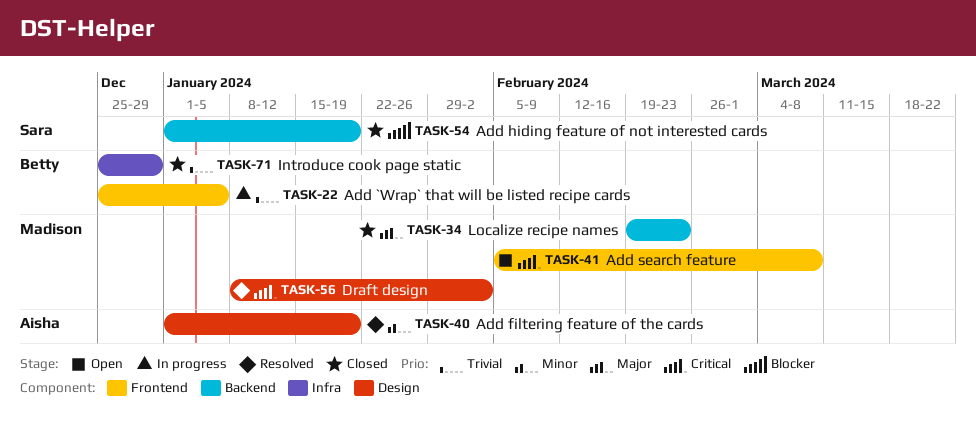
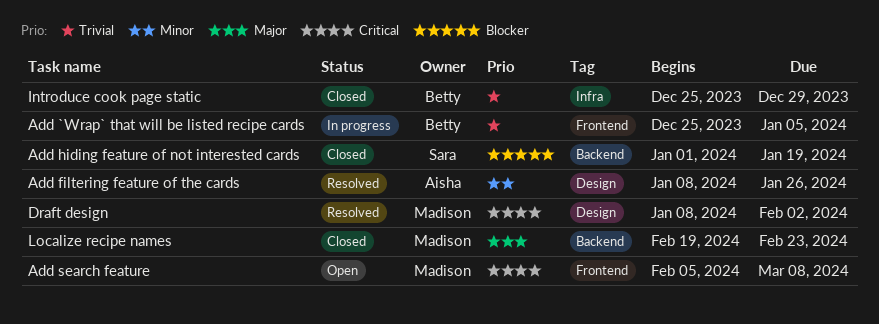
Add filtering feature of the cards, start: Jan 1 -> Jan 8
Add filtering feature of the cards, due: Jan 19 -> Jan 26

